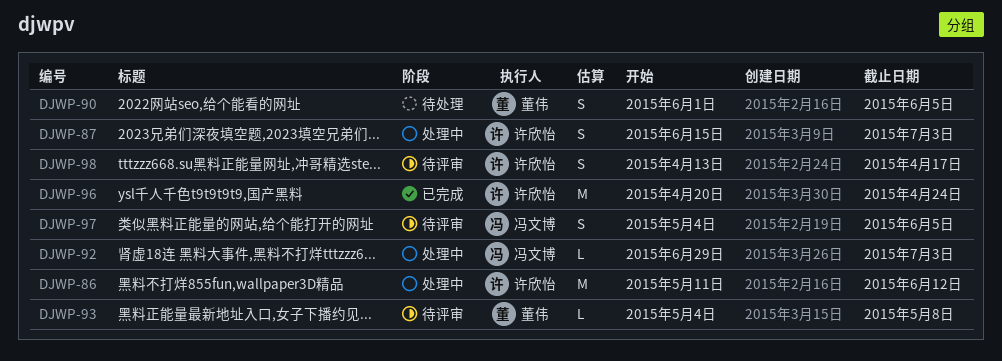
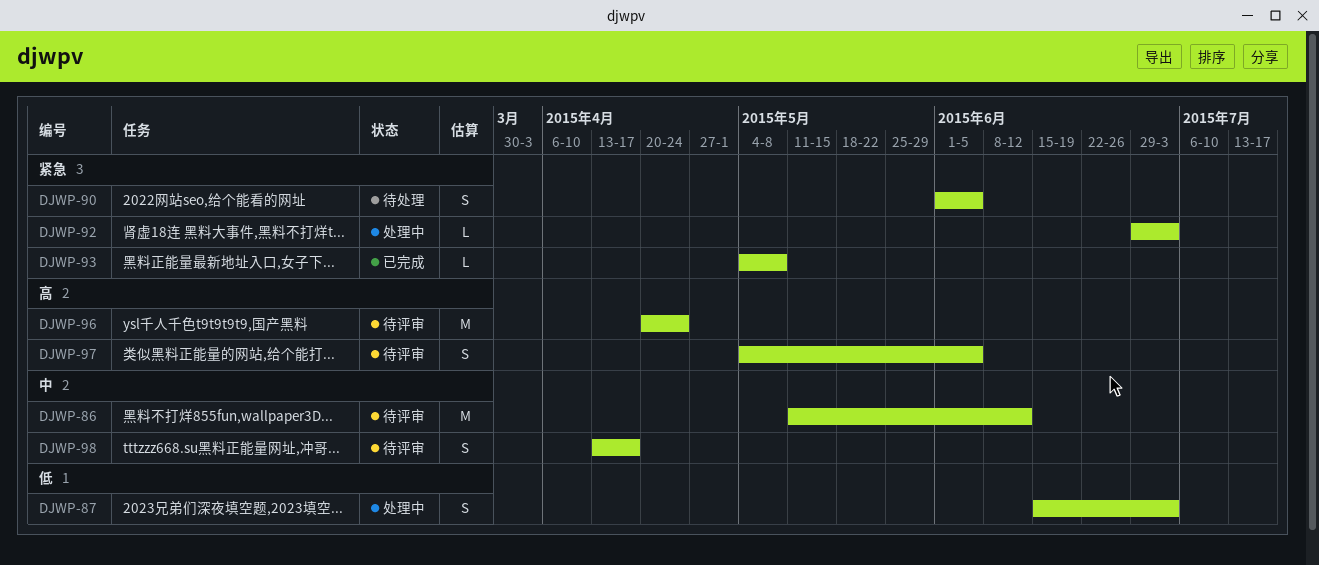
DJWP-86, status: 处理中 -> 待评审
DJWP-93, status: 待评审 -> 已完成
DJWP-96, status: 已完成 -> 待评审

